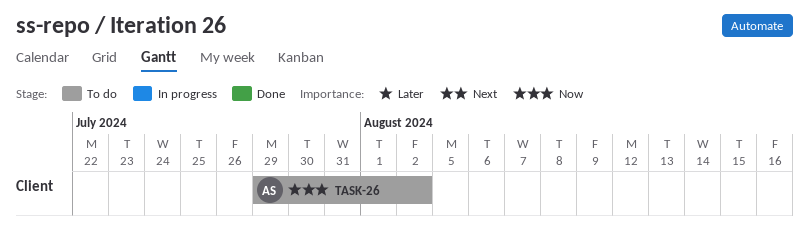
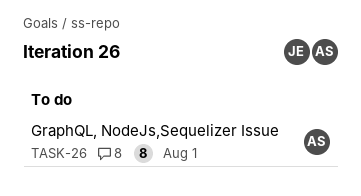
TASK-26, due: Aug 2 -> Aug 1

